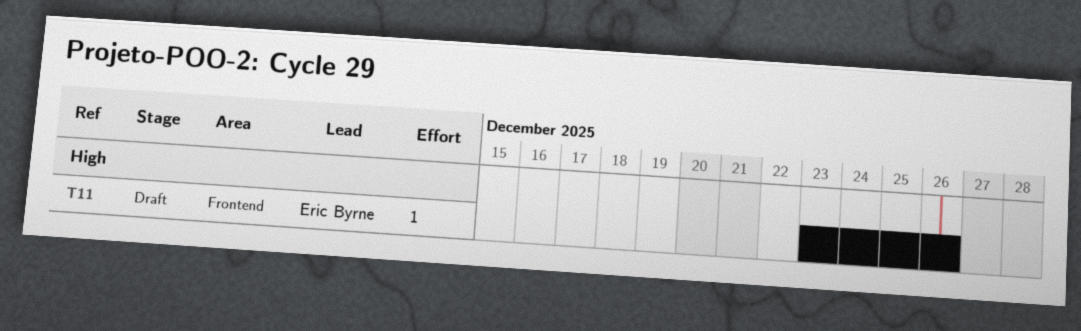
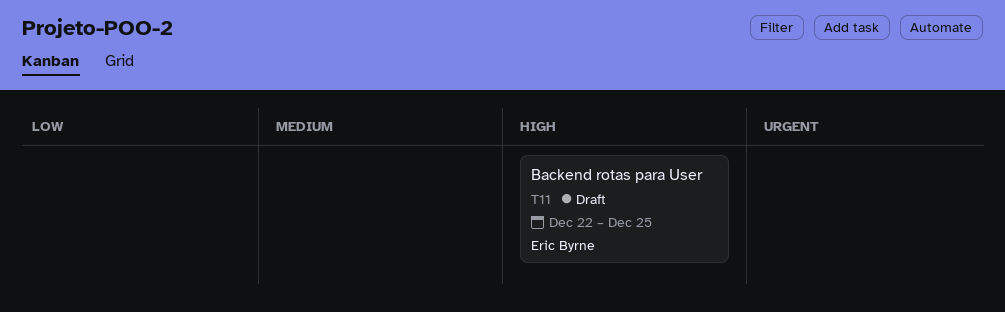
T11, start: Dec 23 -> Dec 22
T11, due: Dec 26 -> Dec 25

